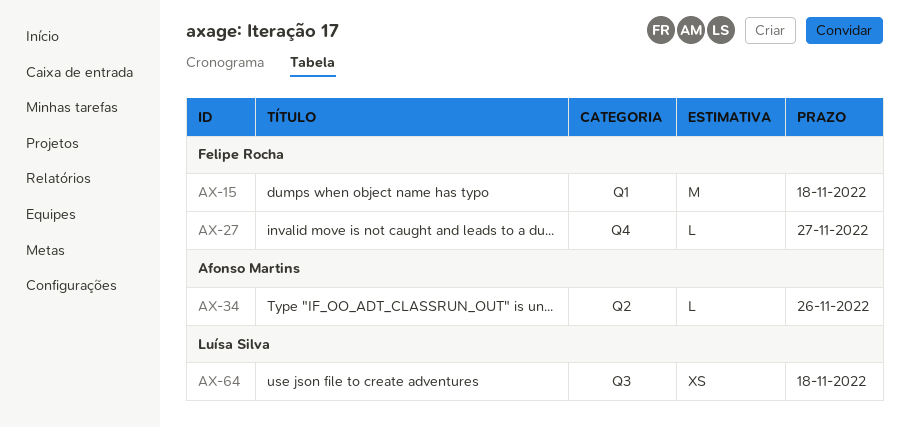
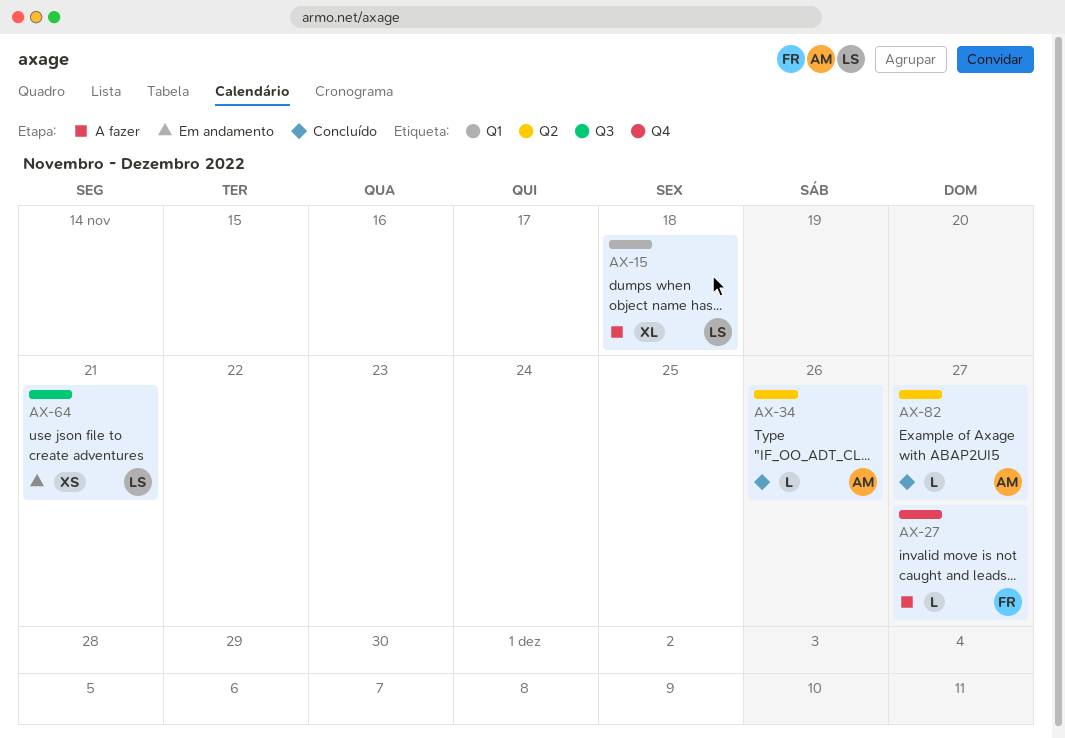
AX-15, owner: Felipe Rocha -> Luísa Silva
AX-15, estimate: M -> XL
AX-64, due: Nov 18 -> Nov 21
AX-82: none -> present

